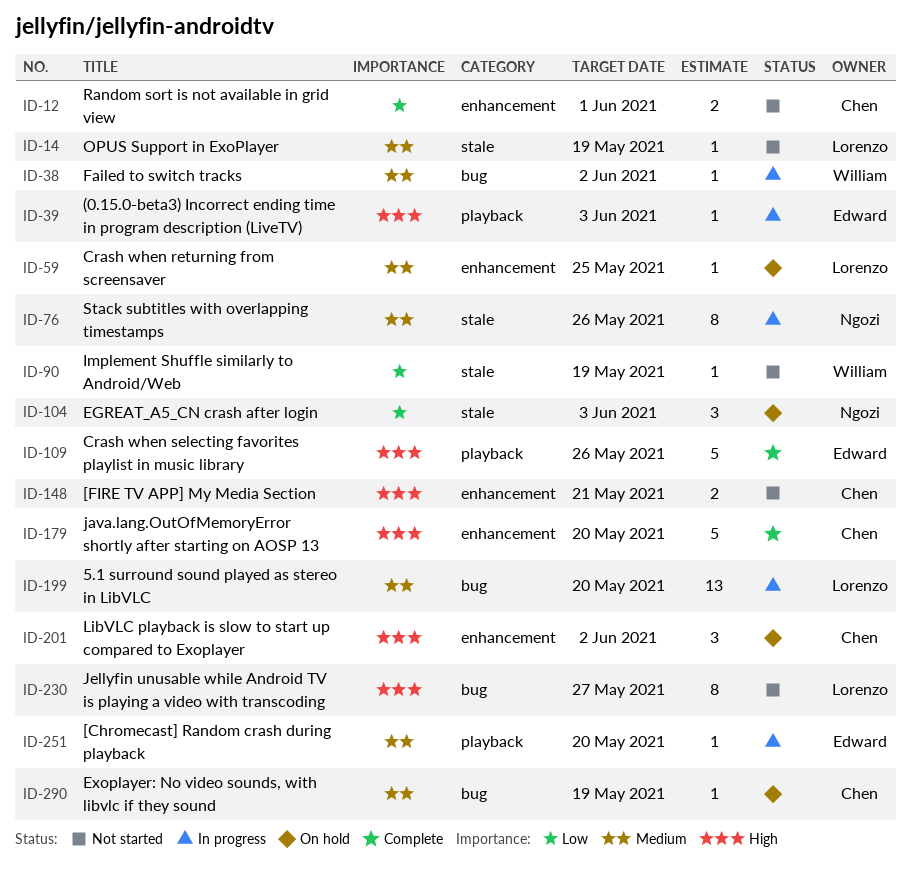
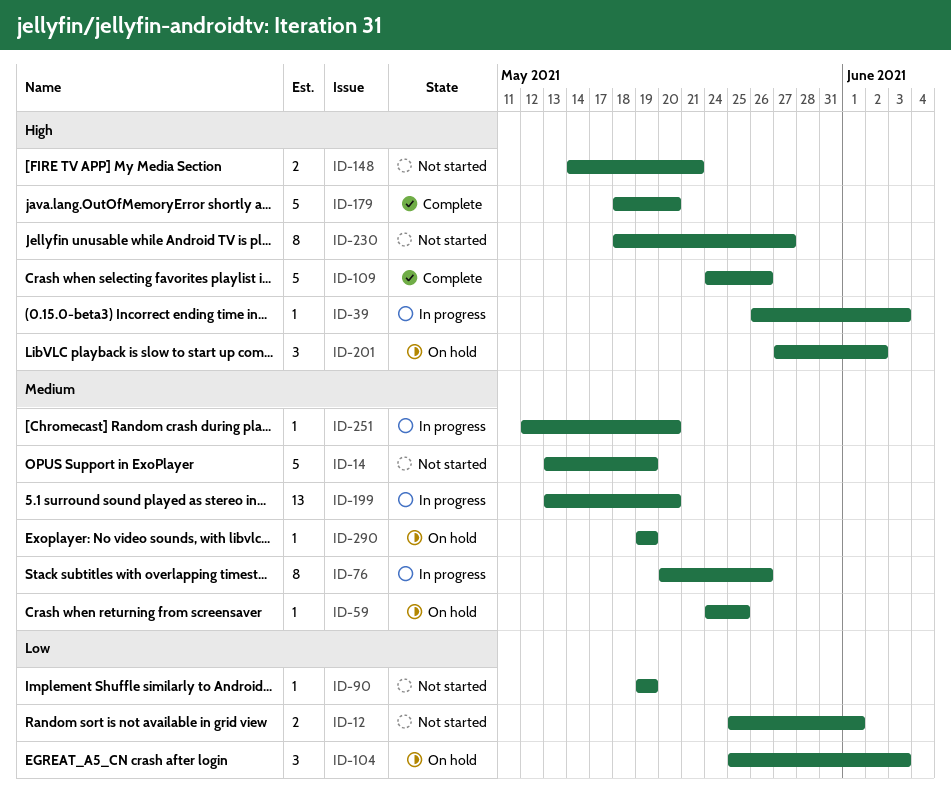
ID-14, estimate: 1 -> 5
ID-38: present -> none

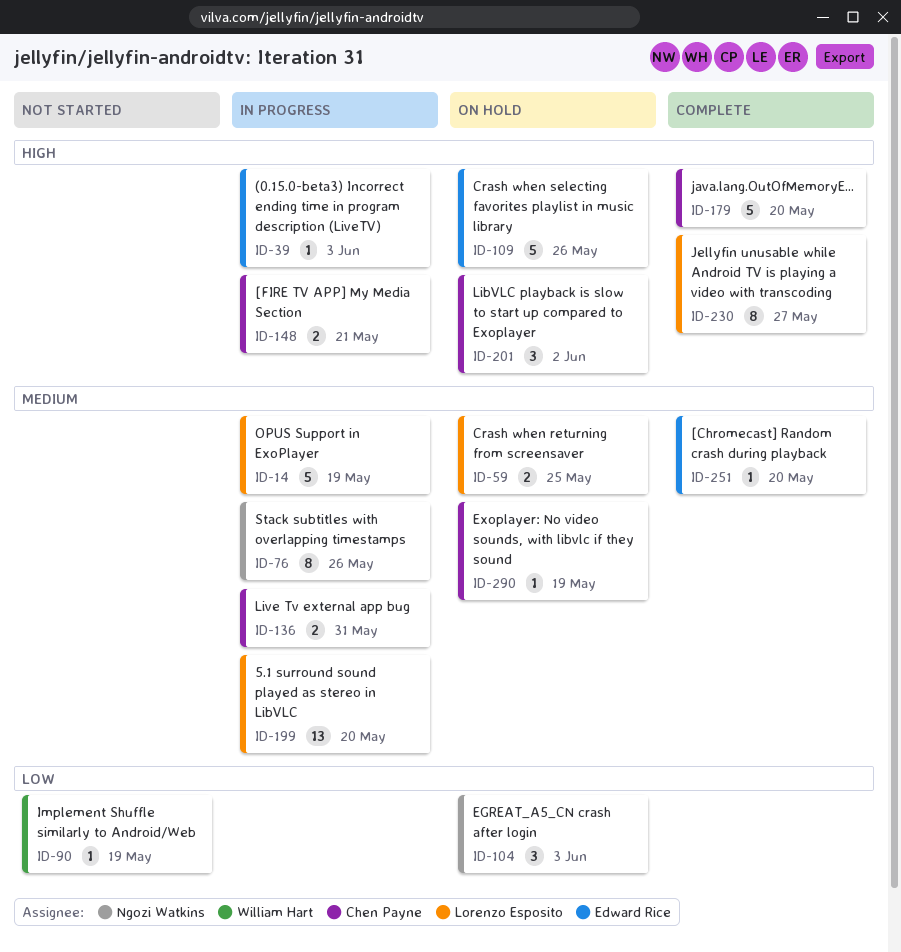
ID-12: present -> none
ID-14, status: Not started -> In progress
ID-59, estimate: 1 -> 2
ID-109, status: Complete -> On hold
ID-136: none -> present
ID-148, status: Not started -> In progress
ID-230, status: Not started -> Complete
ID-251, status: In progress -> Complete

